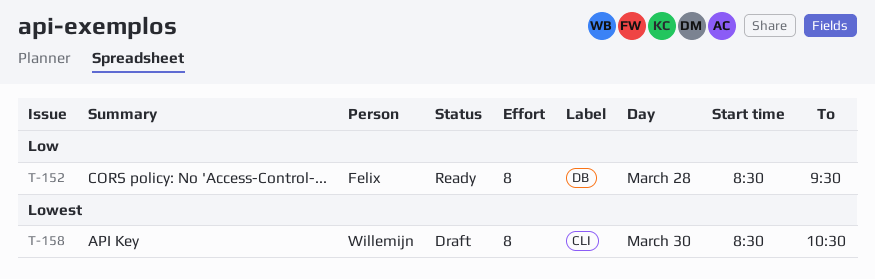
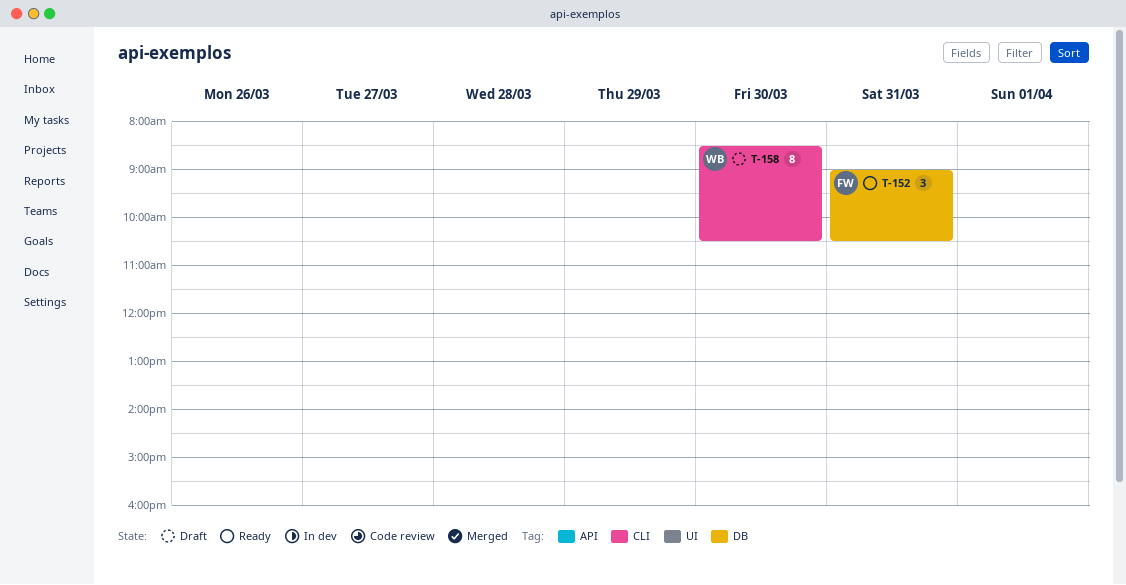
T-152, estimate: 8 -> 3
T-152, day: Mar 28 -> Mar 31
T-152, begins: 08:30 -> 09:00
T-152, ends: 09:30 -> 10:30

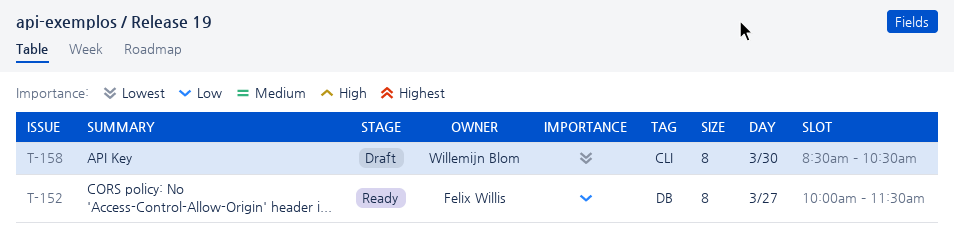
T-152, estimate: 3 -> 8
T-152, day: Mar 31 -> Mar 27
T-152, begins: 09:00 -> 10:00
T-152, ends: 10:30 -> 11:30

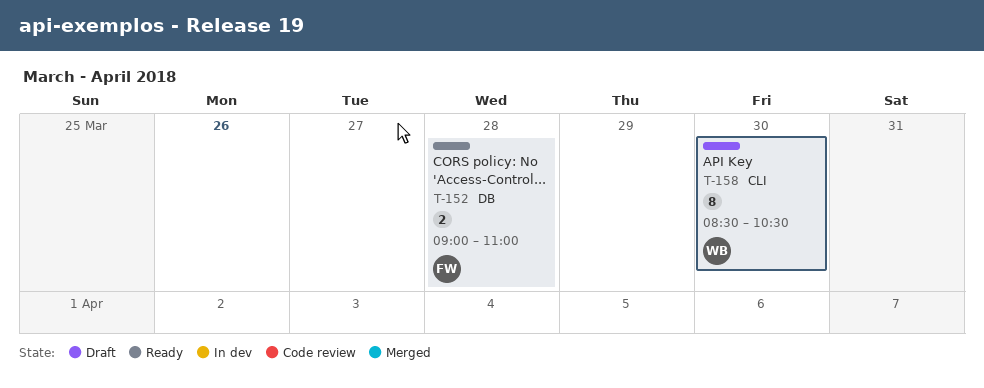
T-152, estimate: 8 -> 2
T-152, day: Mar 27 -> Mar 28
T-152, begins: 10:00 -> 09:00
T-152, ends: 11:30 -> 11:00

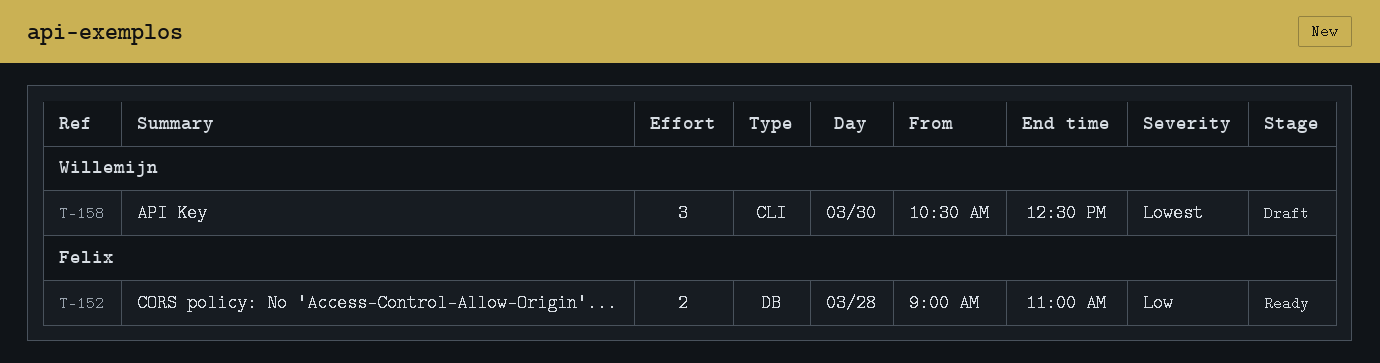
T-158, estimate: 8 -> 3
T-158, begins: 08:30 -> 10:30
T-158, ends: 10:30 -> 12:30

